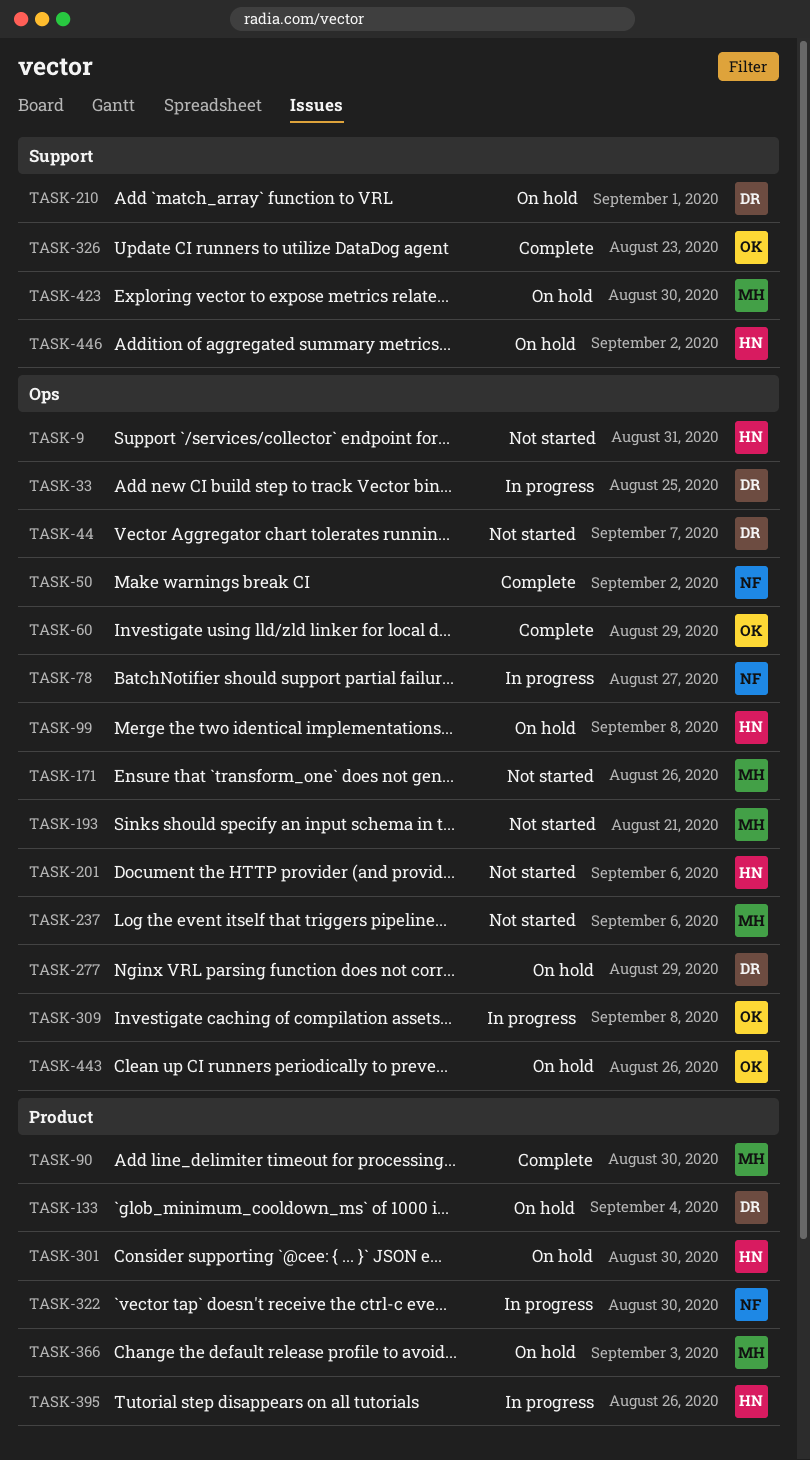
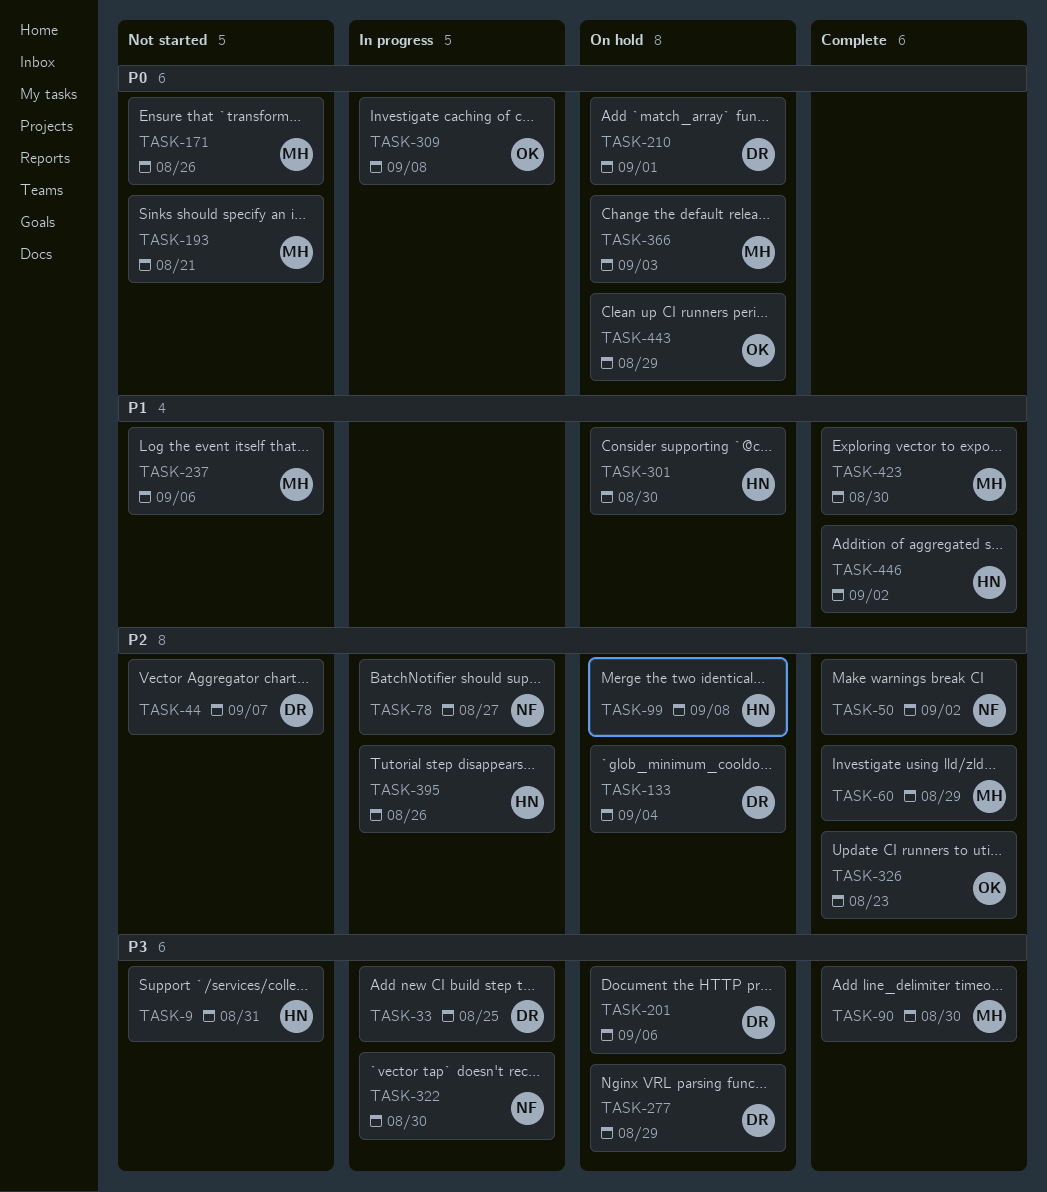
TASK-60, owner: OK -> MH
TASK-201, status: Not started -> On hold
TASK-201, owner: HN -> DR
TASK-423, status: On hold -> Complete
TASK-443, due: Aug 26 -> Aug 29
TASK-446, status: On hold -> Complete

